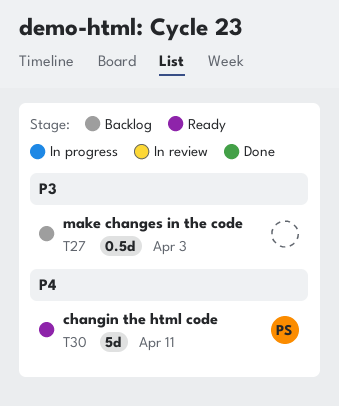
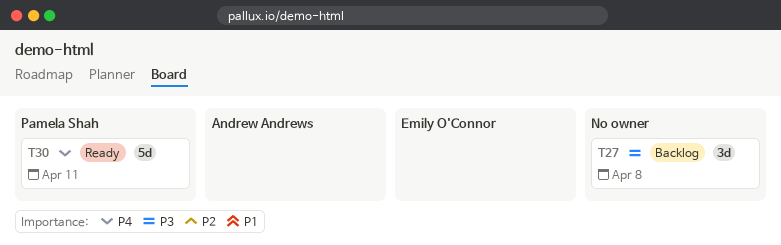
T27, estimate: 0.5d -> 3d
T27, due: Apr 3 -> Apr 8

